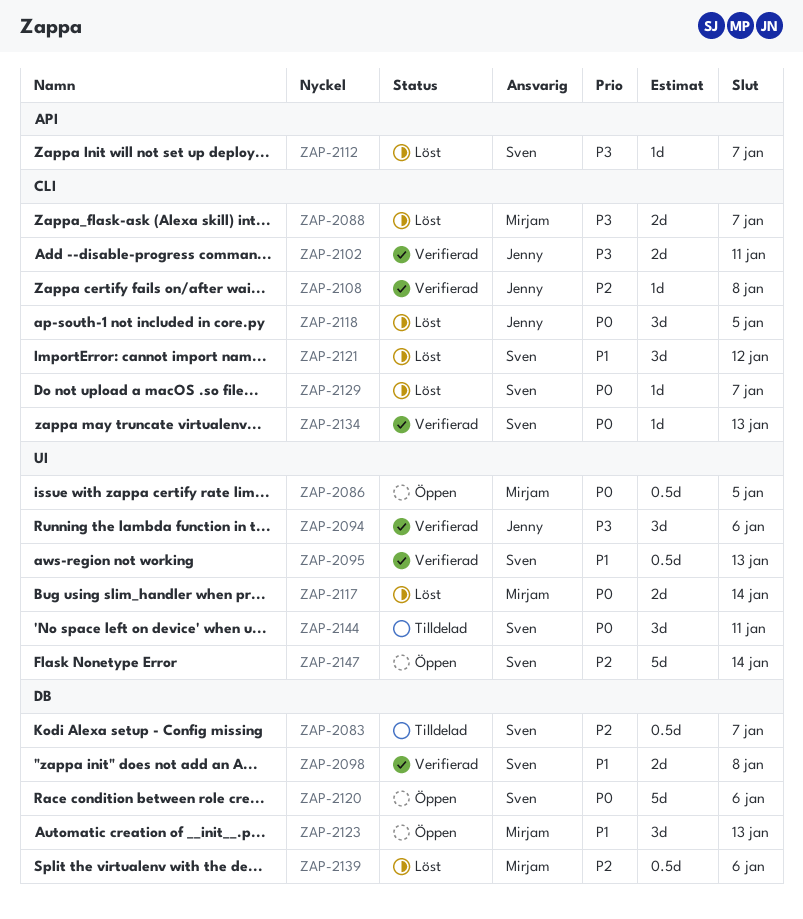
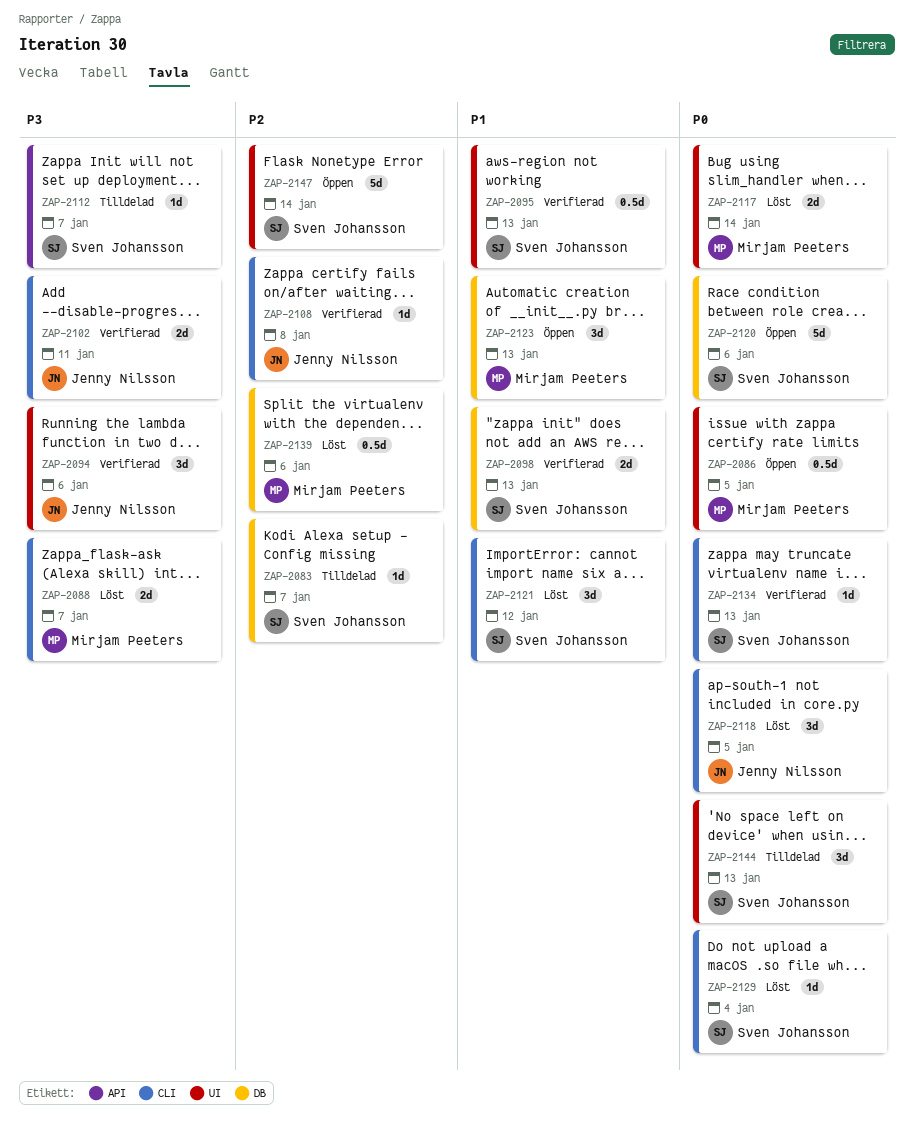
ZAP-2083, estimate: 0.5d -> 1d
ZAP-2098, due: Jan 8 -> Jan 13
ZAP-2112, status: Löst -> Tilldelad
ZAP-2129, due: Jan 7 -> Jan 4
ZAP-2144, due: Jan 11 -> Jan 13

